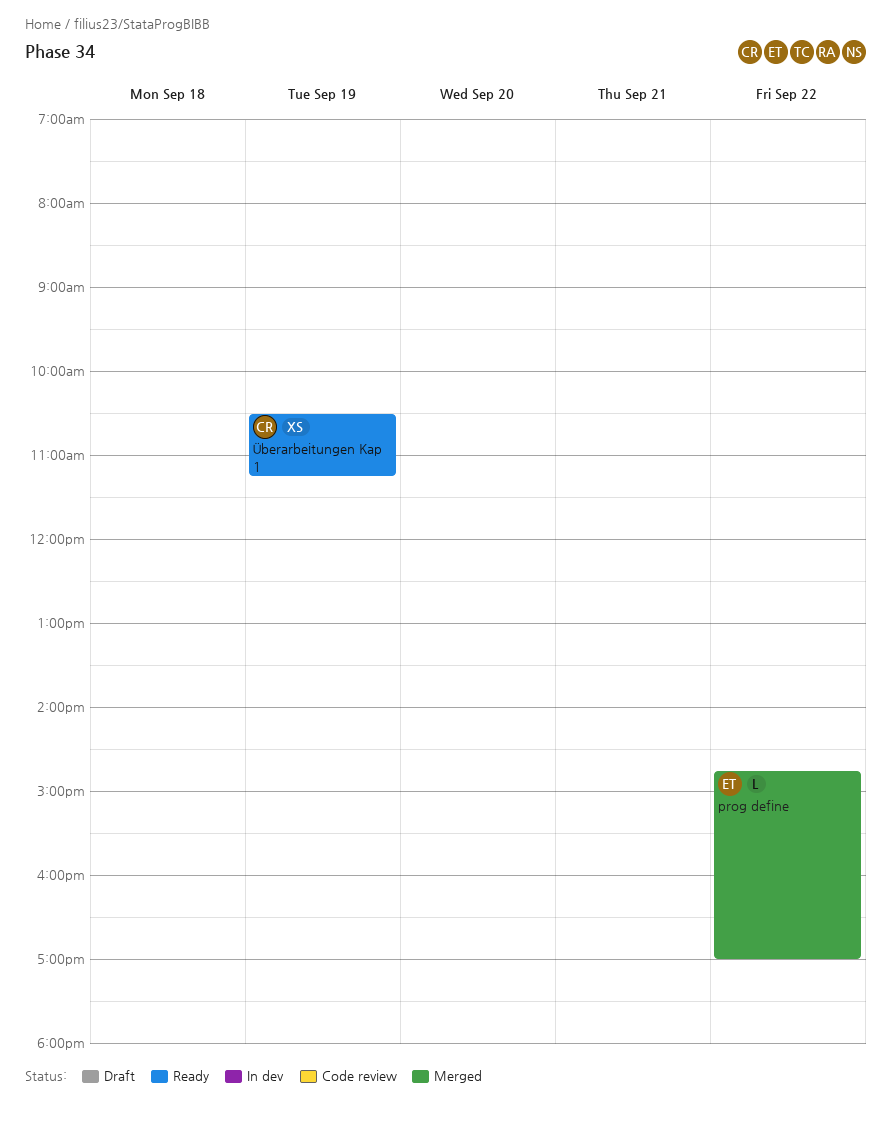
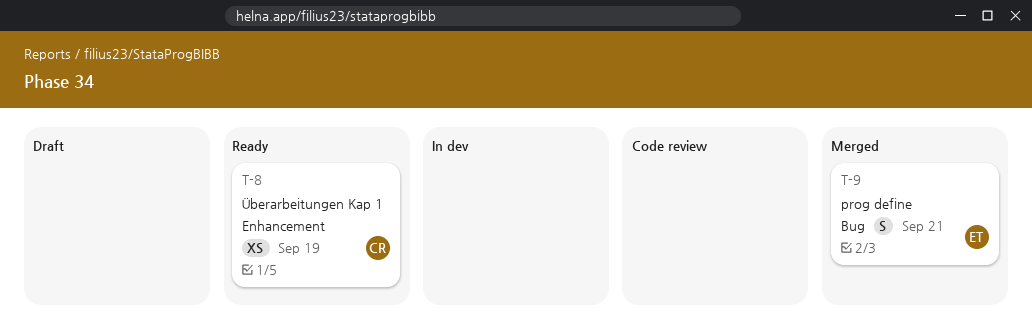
prog define, estimate: L -> S
prog define, day: Sep 22 -> Sep 21

